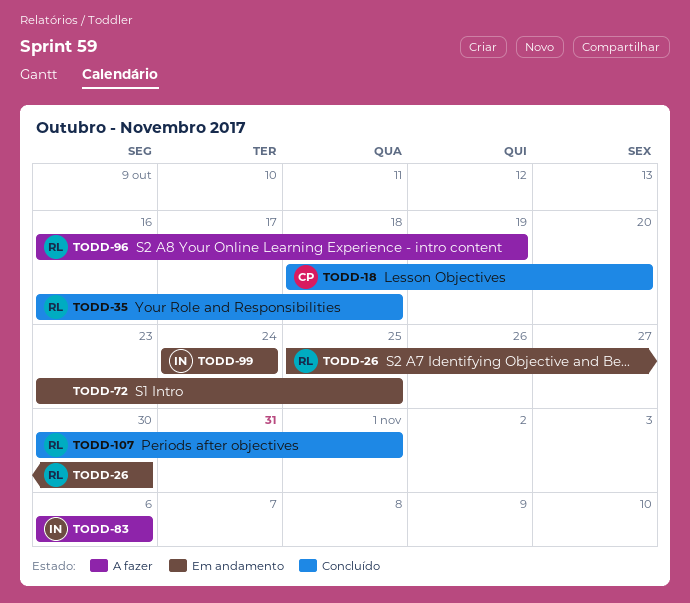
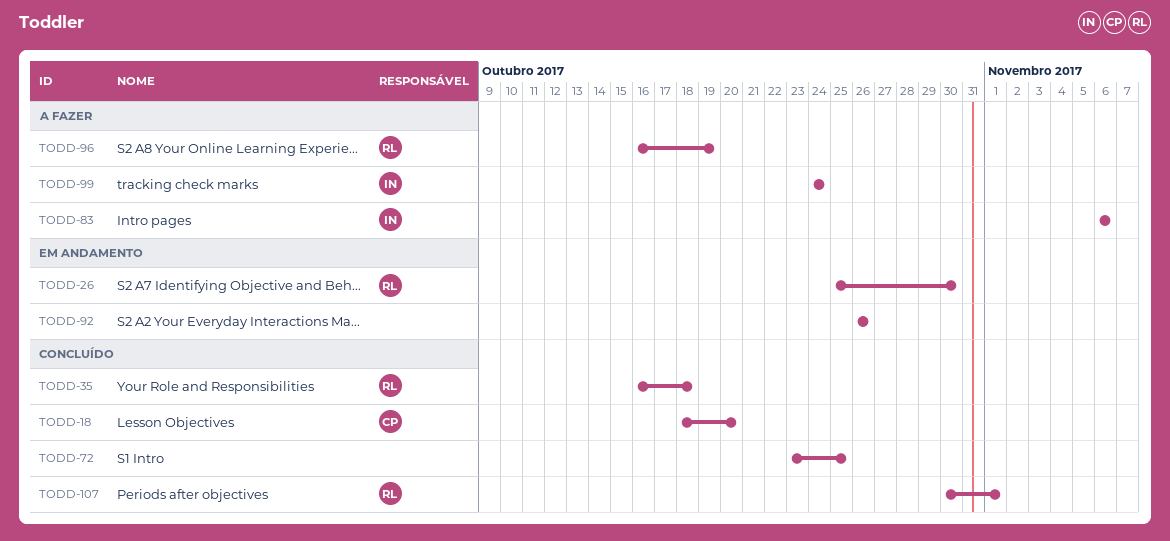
TODD-72, status: Em andamento -> Concluído
TODD-92: none -> present
TODD-99, status: Em andamento -> A fazer

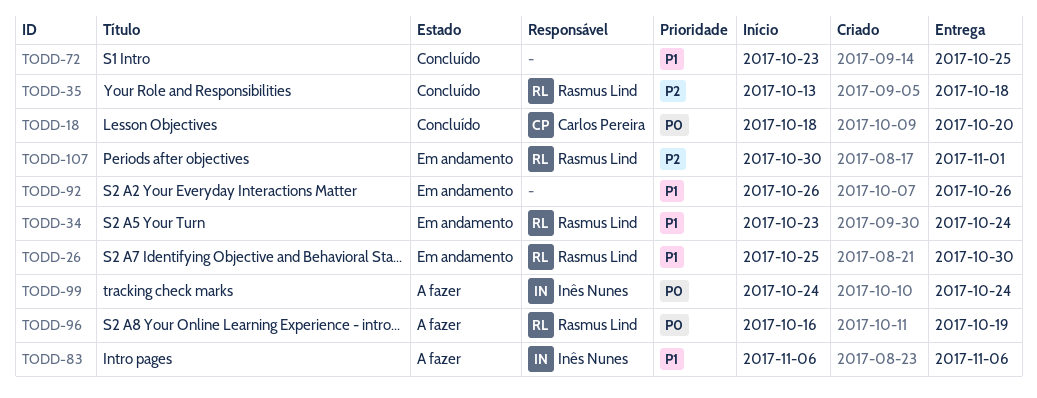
TODD-34: none -> present
TODD-35, start: Oct 16 -> Oct 13
TODD-107, status: Concluído -> Em andamento

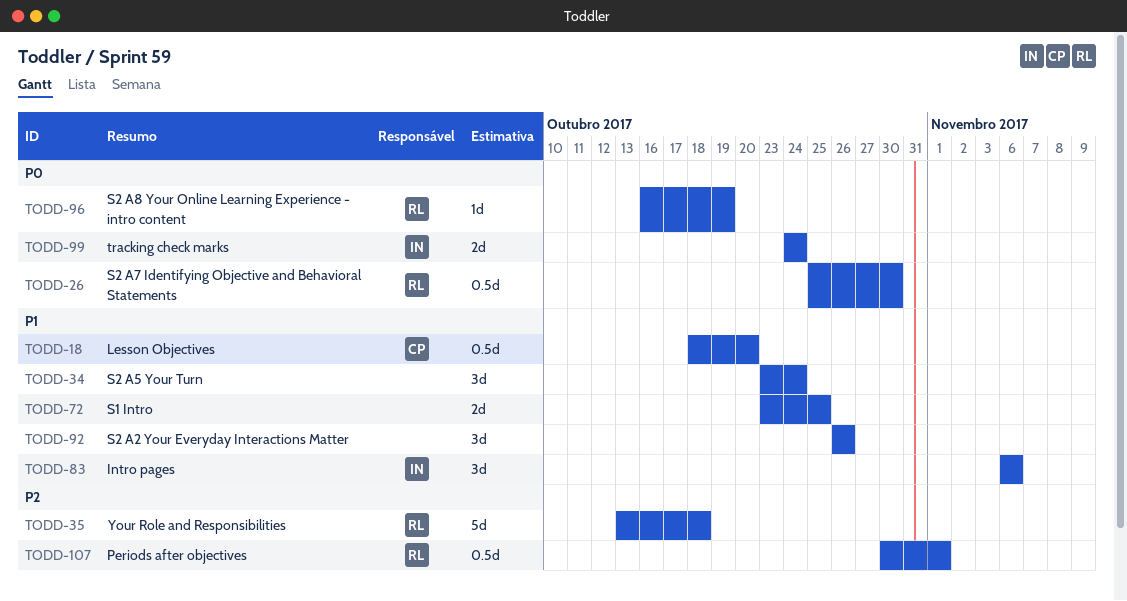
TODD-18, priority: P0 -> P1
TODD-26, priority: P1 -> P0
TODD-34, owner: Rasmus Lind -> none

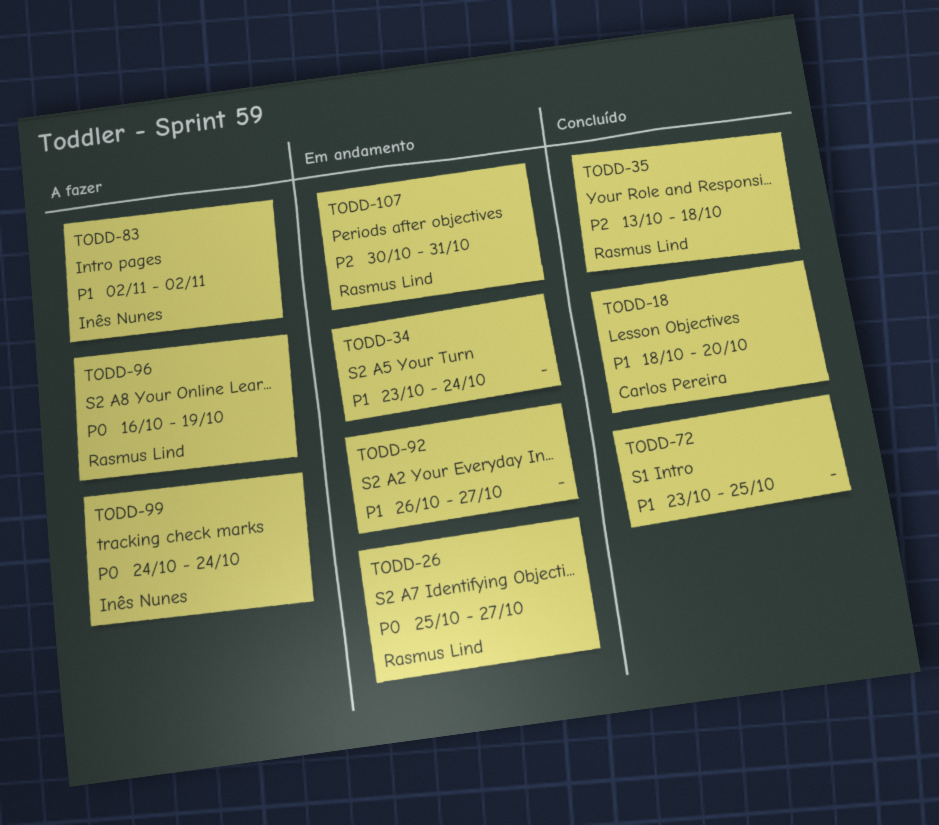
TODD-26, due: Oct 30 -> Oct 27
TODD-83, start: Nov 6 -> Nov 2
TODD-83, due: Nov 6 -> Nov 2
TODD-92, due: Oct 26 -> Oct 27
TODD-107, due: Nov 1 -> Oct 31

